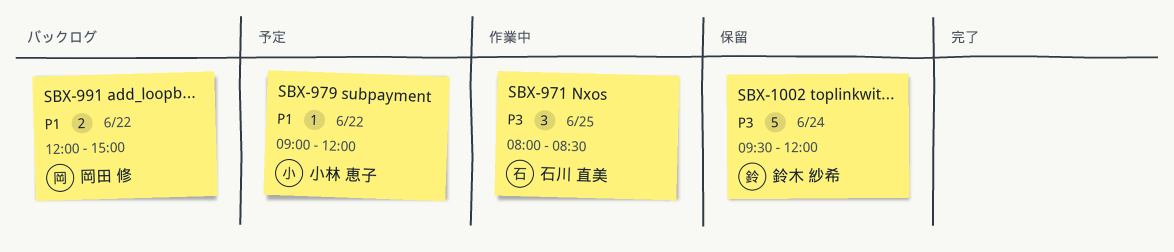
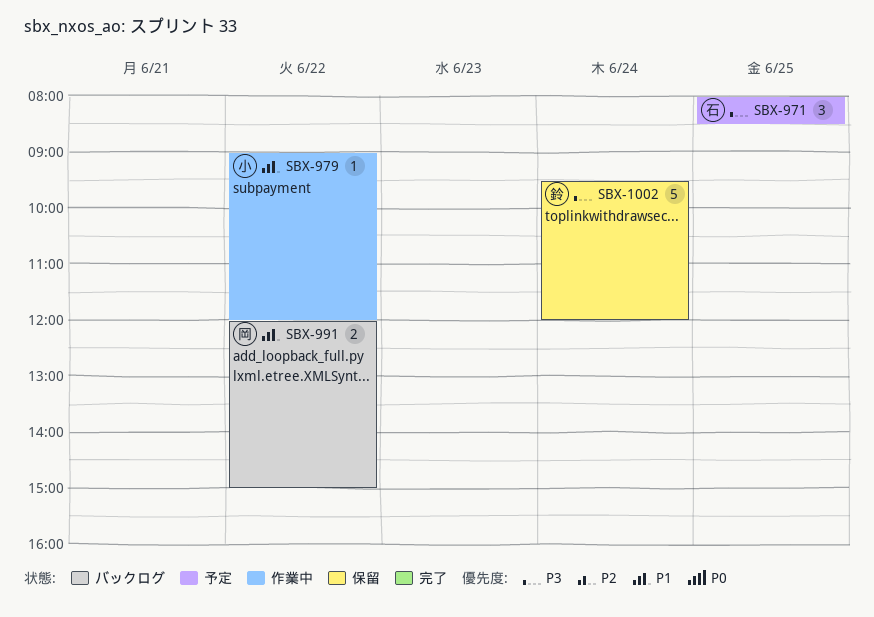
SBX-971, status: 作業中 -> 予定
SBX-979, status: 予定 -> 作業中

